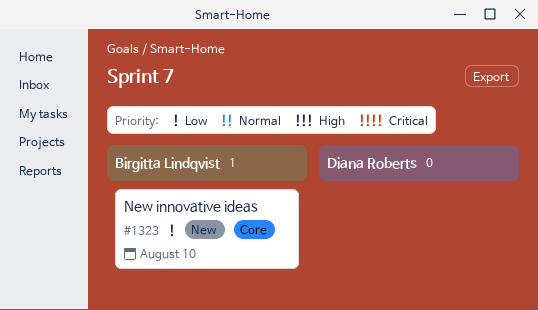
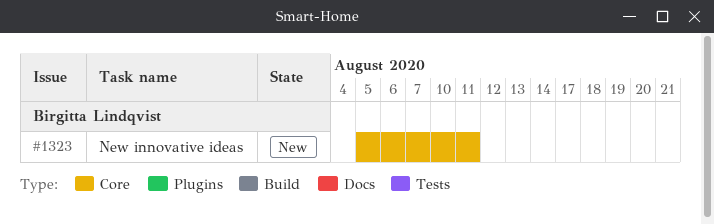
#1323, due: Aug 10 -> Aug 11

